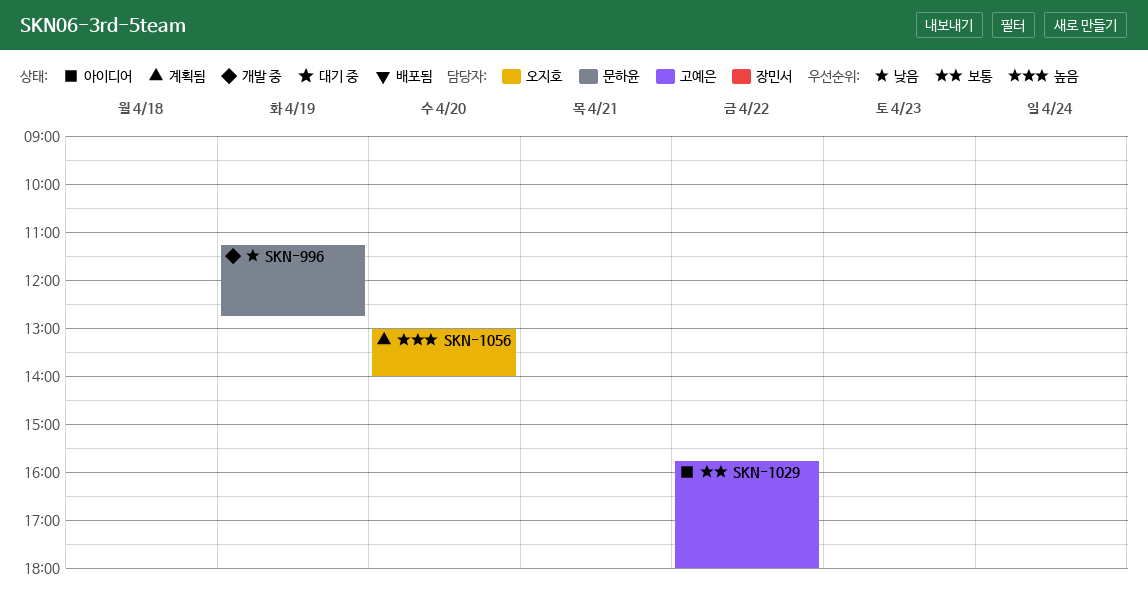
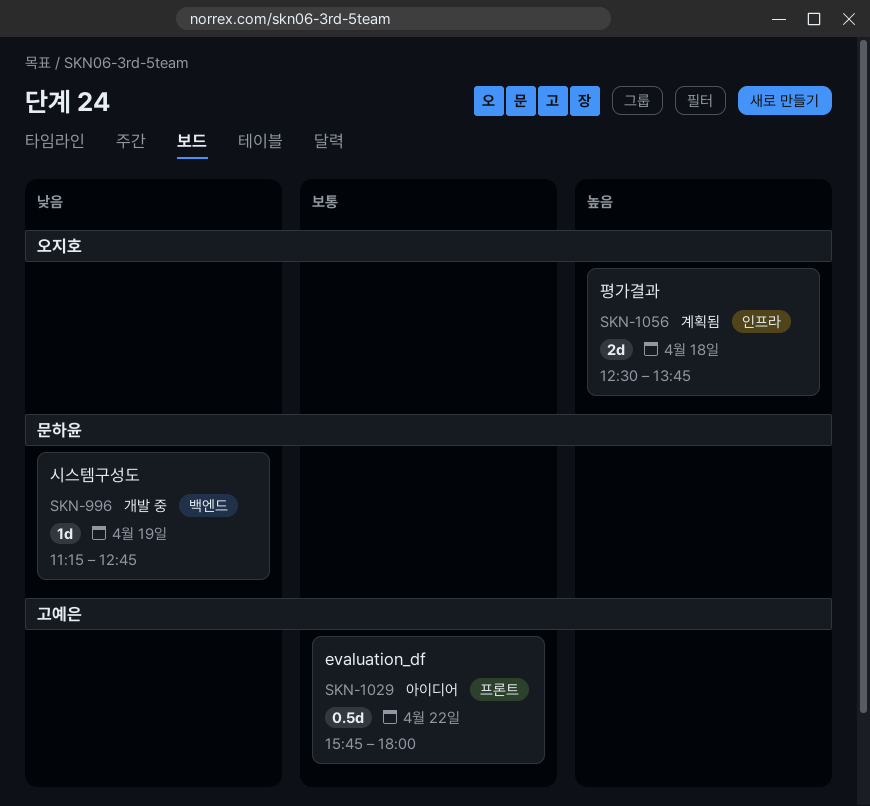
SKN-1056, day: Apr 20 -> Apr 18
SKN-1056, begins: 13:00 -> 12:30
SKN-1056, ends: 14:00 -> 13:45

